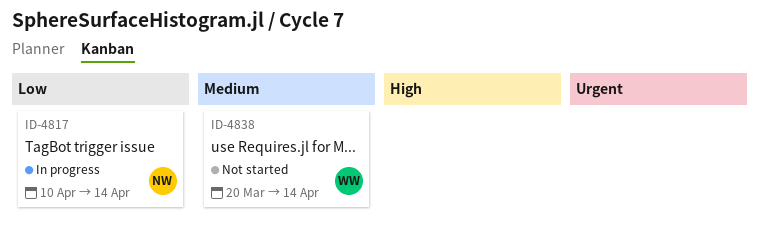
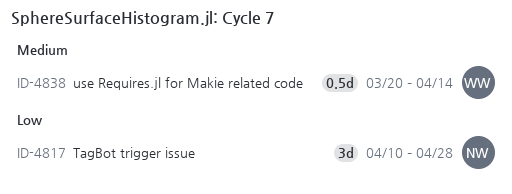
ID-4817, due: Apr 14 -> Apr 28

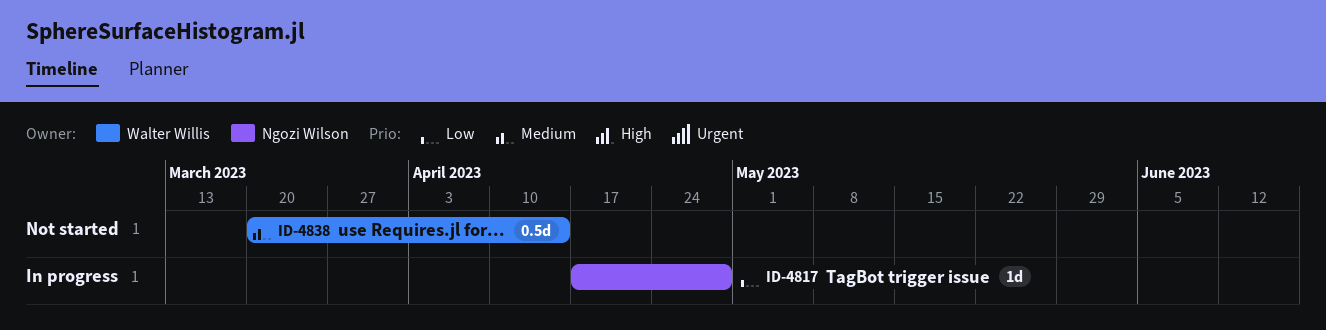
ID-4817, estimate: 3d -> 1d
ID-4817, start: Apr 10 -> Apr 17

